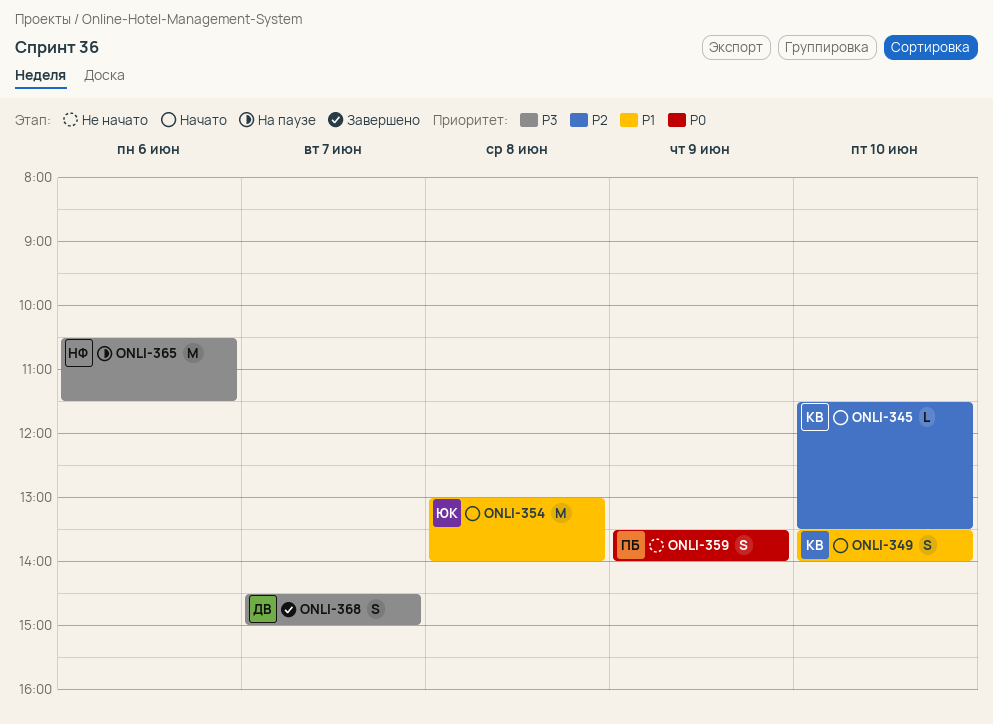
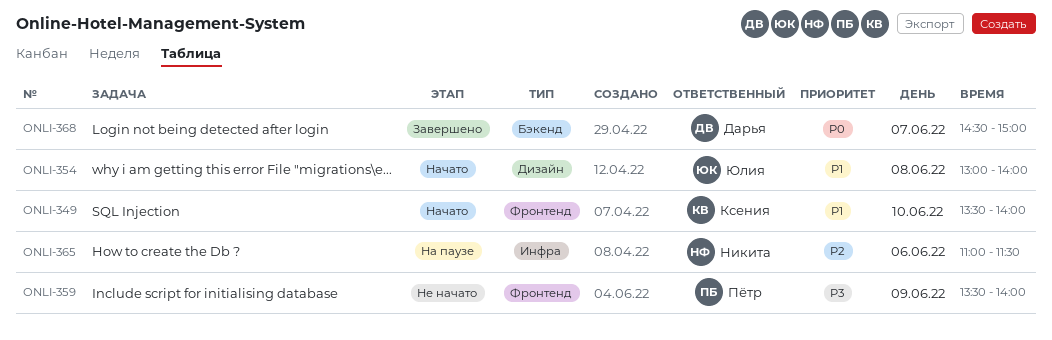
ONLI-345: present -> none
ONLI-359, priority: P0 -> P3
ONLI-365, priority: P3 -> P2
ONLI-365, begins: 10:30 -> 11:00
ONLI-368, priority: P3 -> P0

